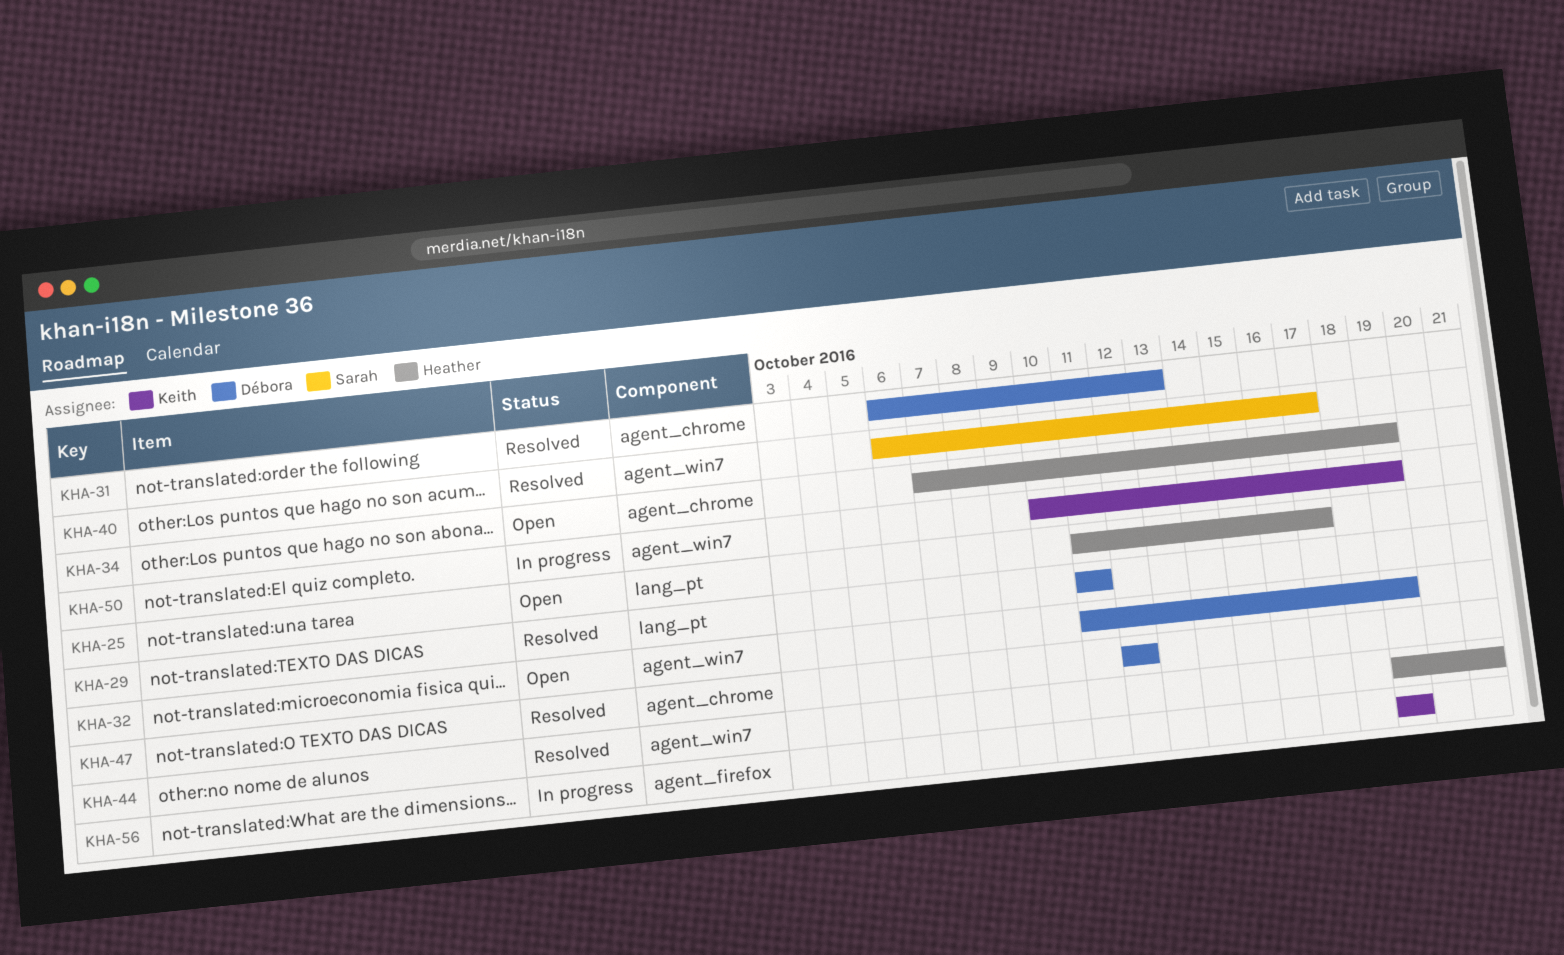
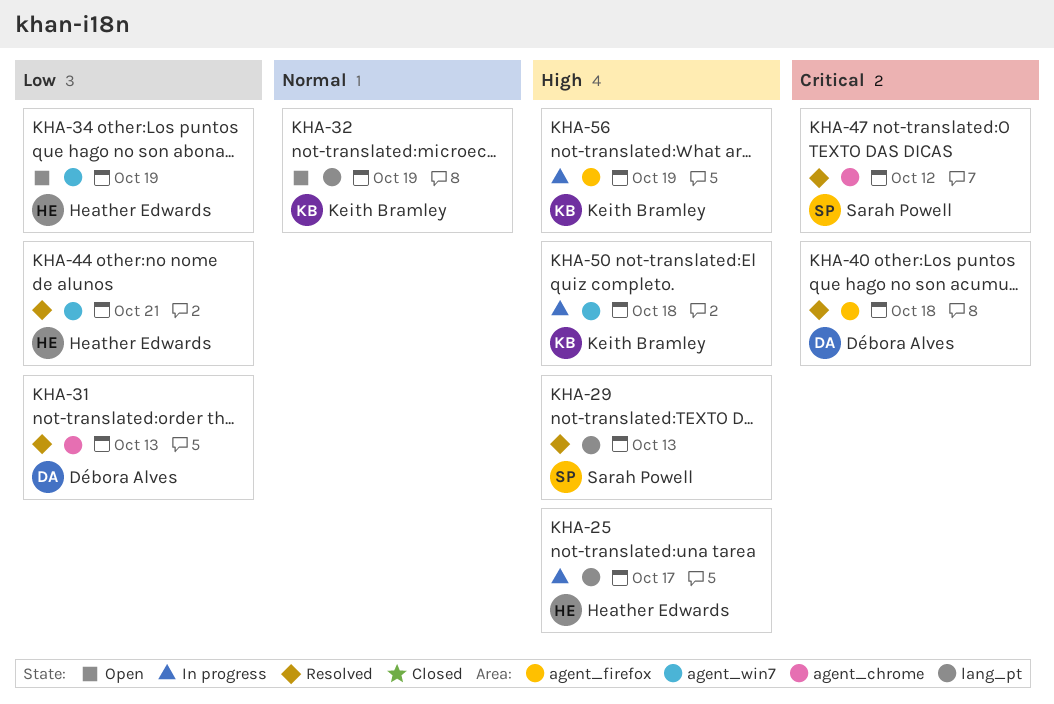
KHA-25, status: Open -> In progress
KHA-29, owner: Débora Alves -> Sarah Powell
KHA-29, due: Oct 11 -> Oct 13
KHA-32, owner: Débora Alves -> Keith Bramley
KHA-32, label: agent_win7 -> lang_pt
KHA-34, label: agent_chrome -> agent_win7
KHA-40, owner: Sarah Powell -> Débora Alves
KHA-40, label: agent_win7 -> agent_firefox
KHA-40, due: Oct 17 -> Oct 18
KHA-47, owner: Débora Alves -> Sarah Powell
KHA-50, due: Oct 19 -> Oct 18

